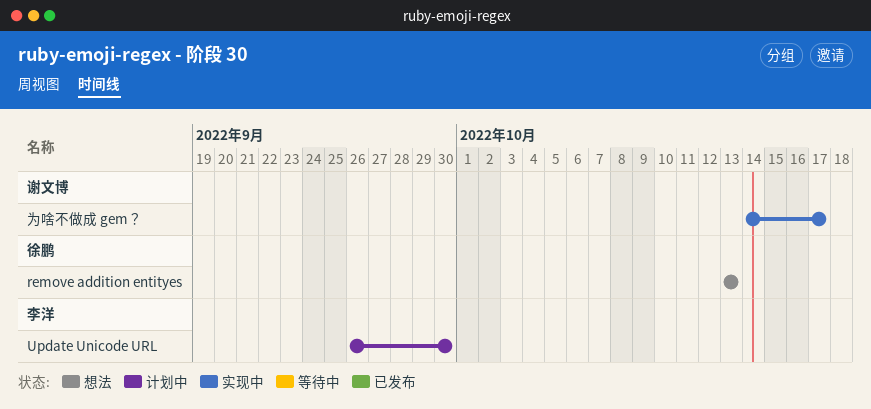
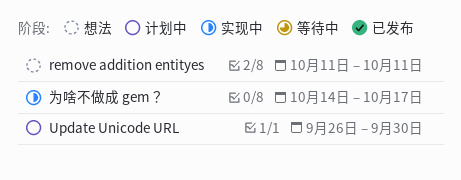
remove addition entityes, start: Oct 13 -> Oct 11
remove addition entityes, due: Oct 13 -> Oct 11

